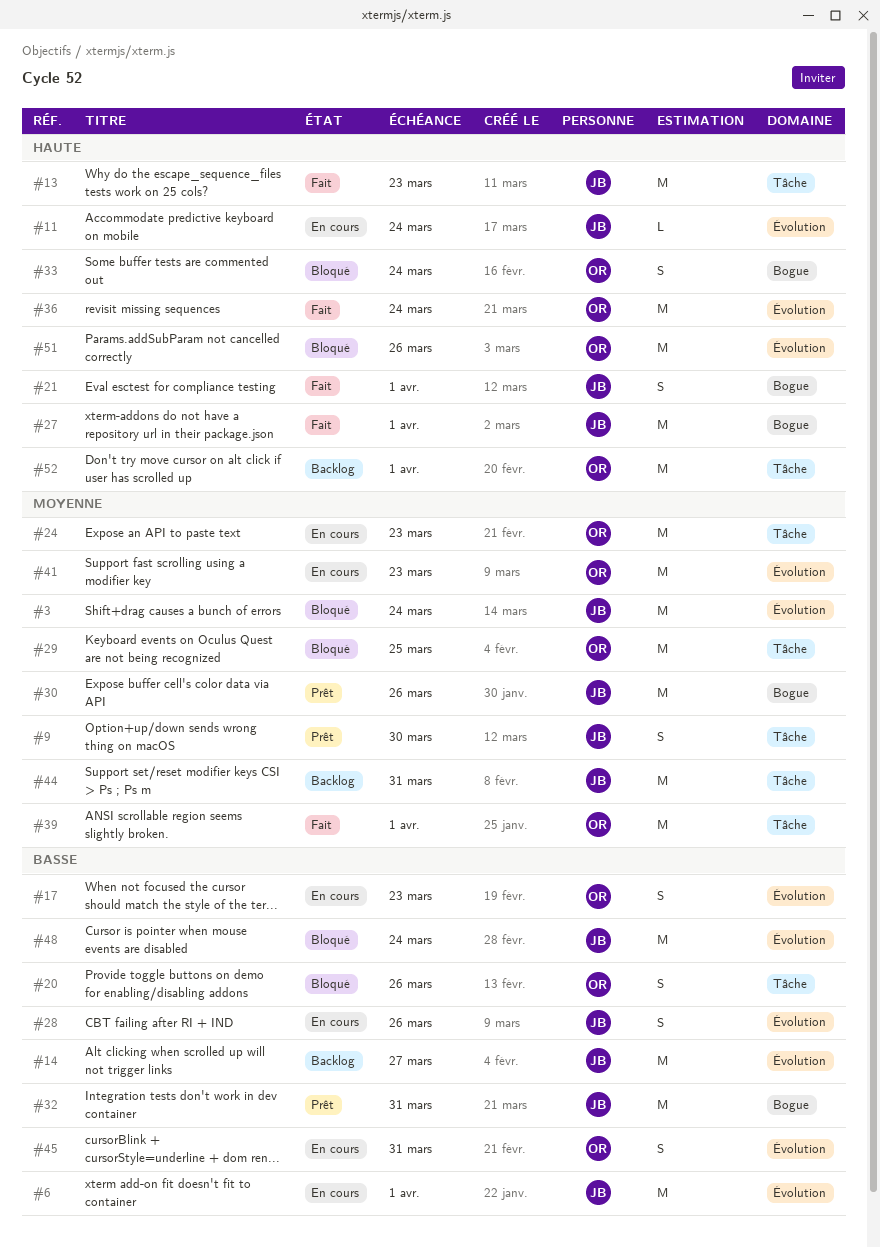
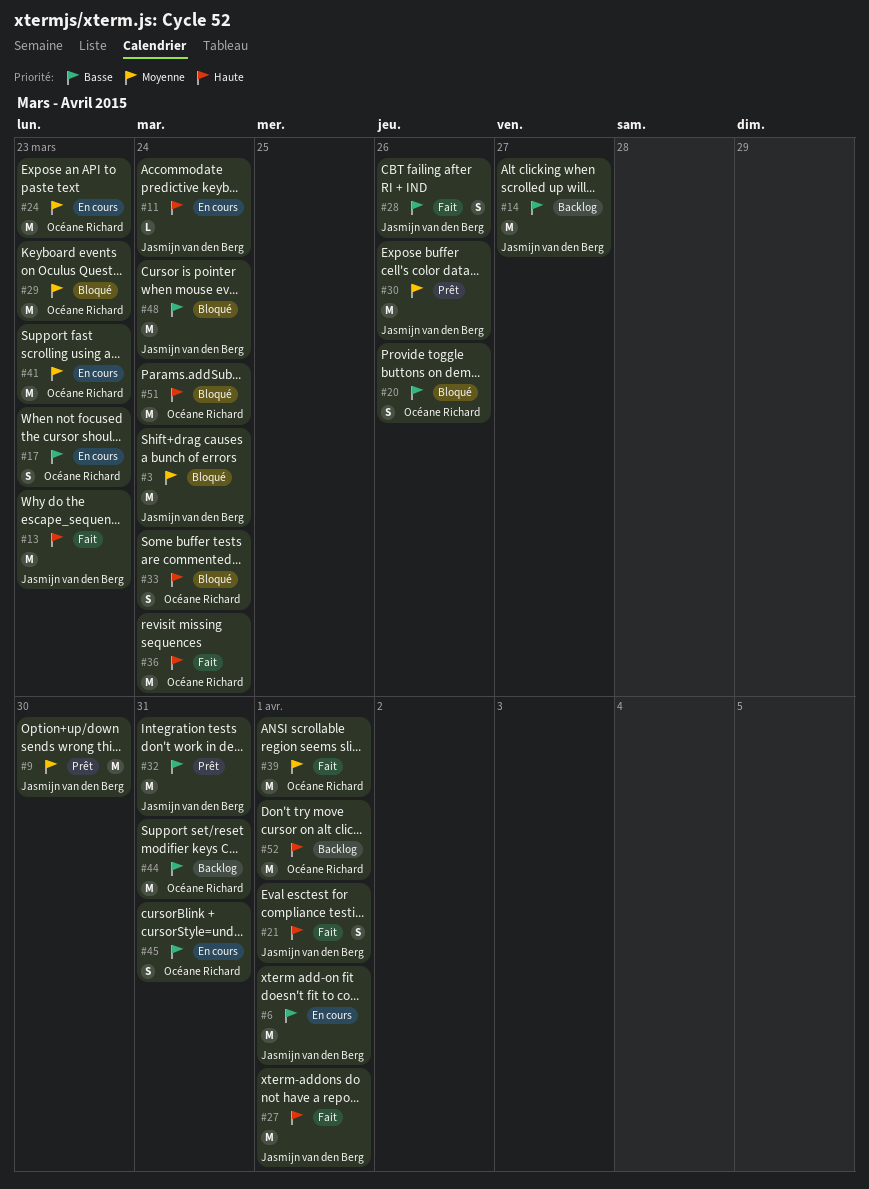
#9, estimate: S -> M
#28, status: En cours -> Fait
#29, due: Mar 25 -> Mar 23
#44, owner: Jasmijn van den Berg -> Océane Richard
#44, priority: Moyenne -> Basse
#51, due: Mar 26 -> Mar 24

